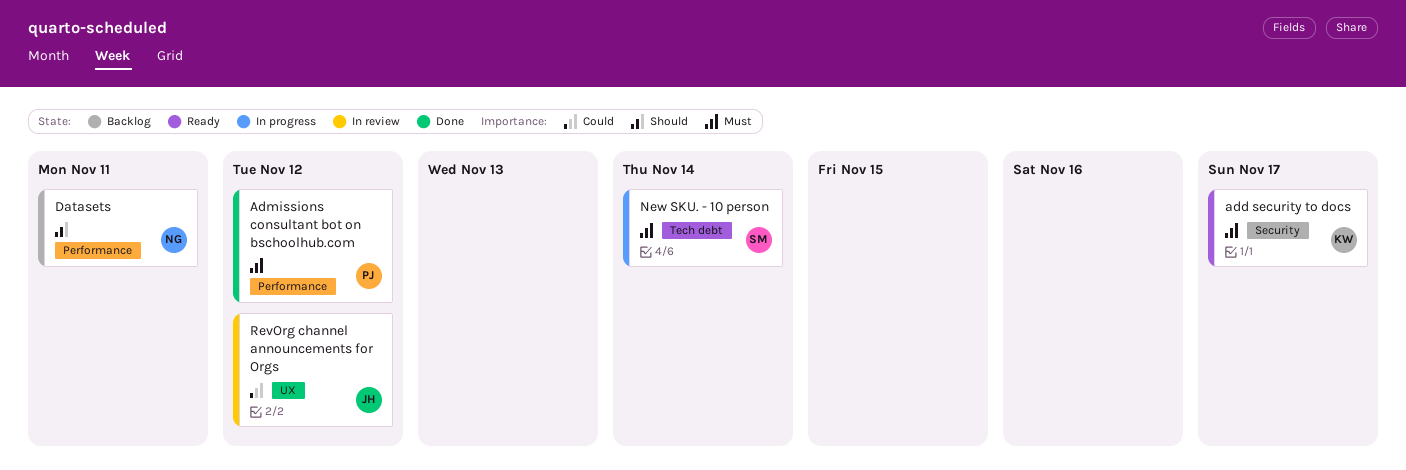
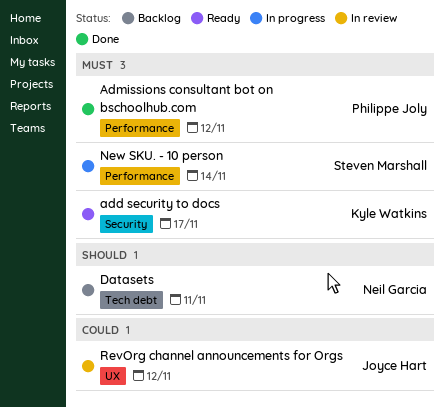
Datasets, label: Performance -> Tech debt
New SKU. - 10 person, label: Tech debt -> Performance

